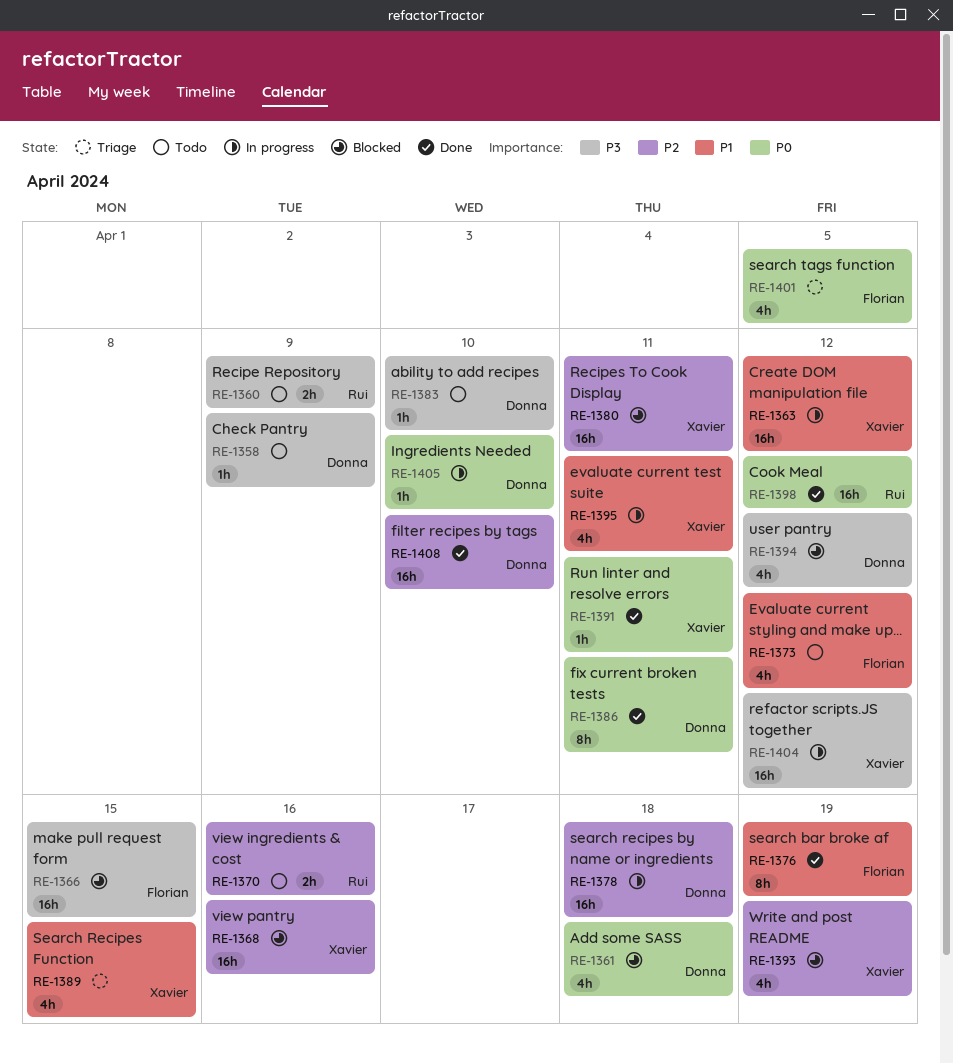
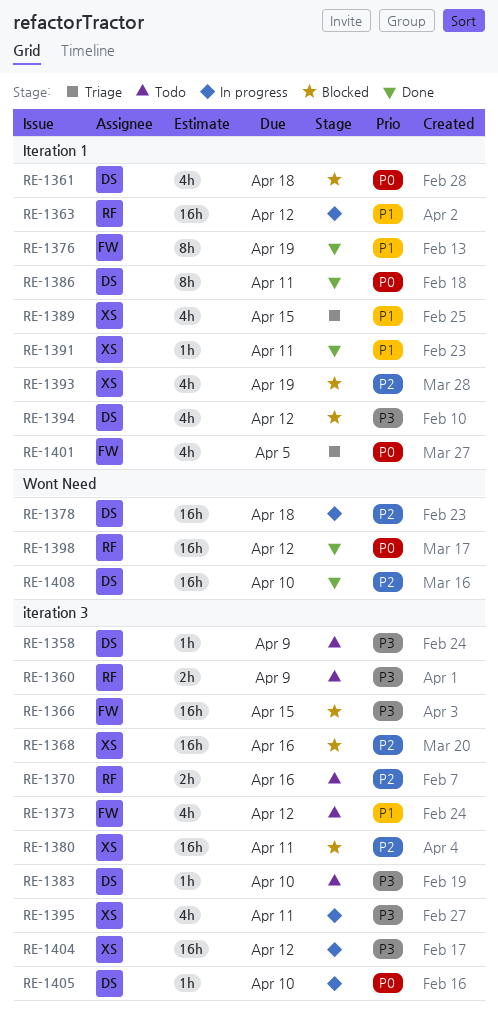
RE-1363, owner: Xavier -> Rui
RE-1391, priority: P0 -> P1
RE-1395, priority: P1 -> P3

